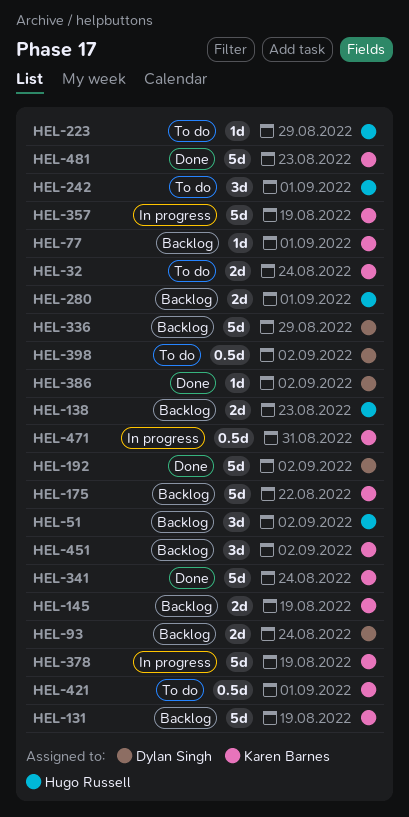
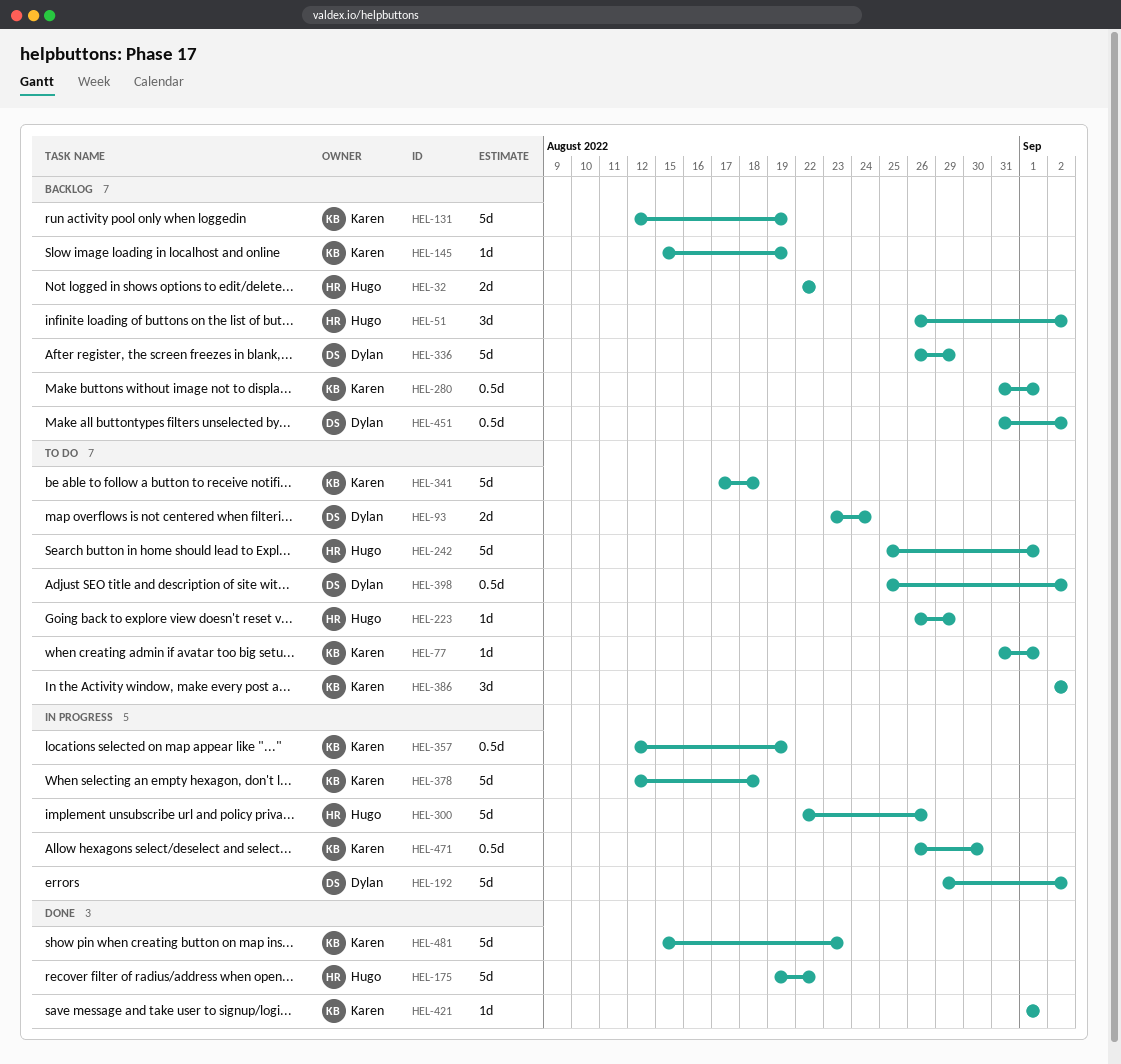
HEL-32, status: To do -> Backlog
HEL-32, owner: Karen Barnes -> Hugo Russell
HEL-32, due: Aug 24 -> Aug 22
HEL-77, status: Backlog -> To do
HEL-93, status: Backlog -> To do
HEL-138: present -> none
HEL-145, estimate: 2d -> 1d
HEL-175, status: Backlog -> Done
HEL-175, owner: Karen Barnes -> Hugo Russell
HEL-192, status: Done -> In progress
HEL-242, estimate: 3d -> 5d
HEL-280, owner: Hugo Russell -> Karen Barnes
HEL-280, estimate: 2d -> 0.5d
HEL-300: none -> present
HEL-341, status: Done -> To do
HEL-341, due: Aug 24 -> Aug 18
HEL-357, estimate: 5d -> 0.5d
HEL-378, due: Aug 19 -> Aug 18
HEL-386, status: Done -> To do
HEL-386, owner: Dylan Singh -> Karen Barnes
HEL-386, estimate: 1d -> 3d
HEL-421, status: To do -> Done
HEL-421, estimate: 0.5d -> 1d
HEL-451, owner: Karen Barnes -> Dylan Singh
HEL-451, estimate: 3d -> 0.5d
HEL-471, due: Aug 31 -> Aug 30

